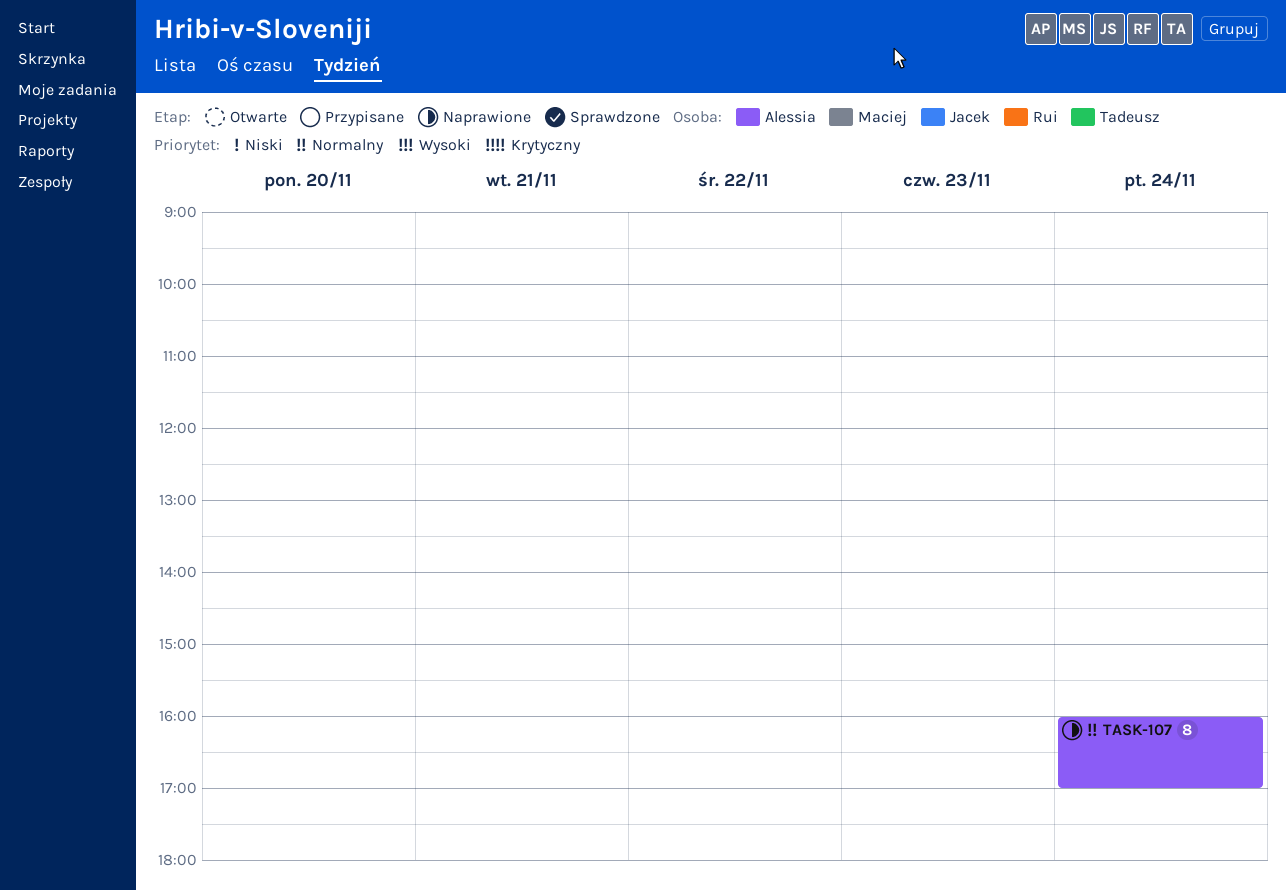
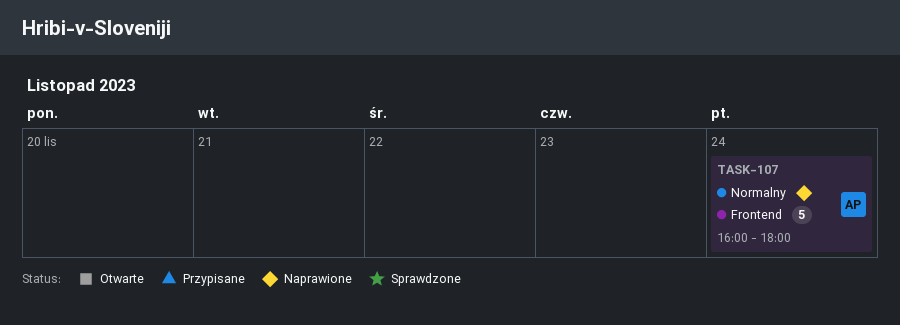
TASK-107, estimate: 8 -> 5
TASK-107, ends: 17:00 -> 18:00

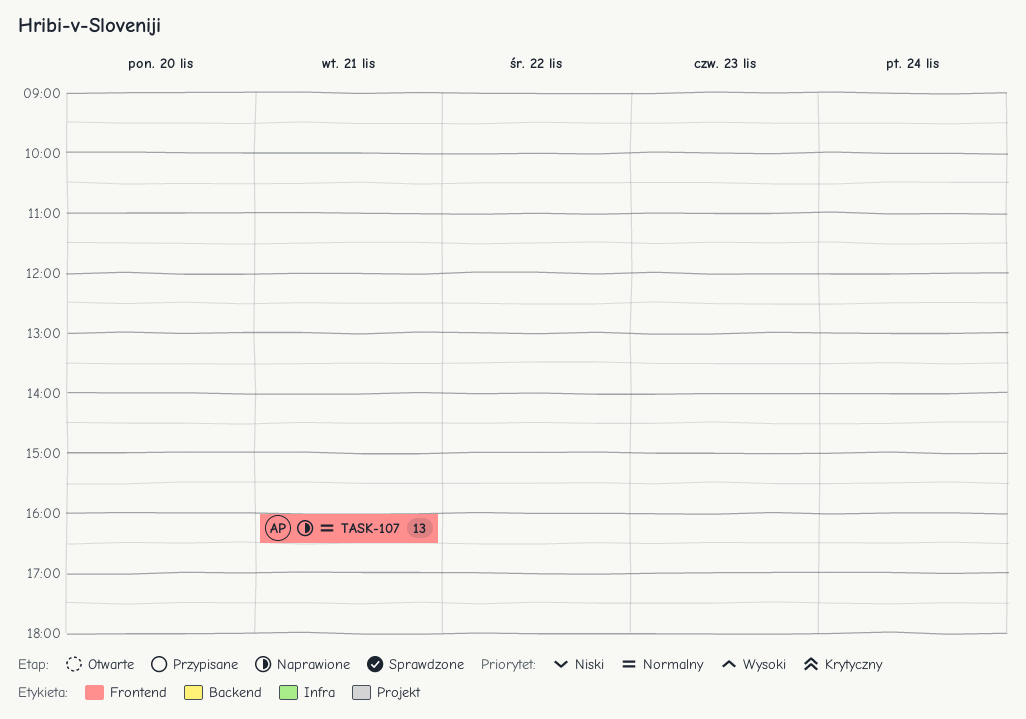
TASK-107, estimate: 5 -> 13
TASK-107, day: Nov 24 -> Nov 21
TASK-107, ends: 18:00 -> 16:30

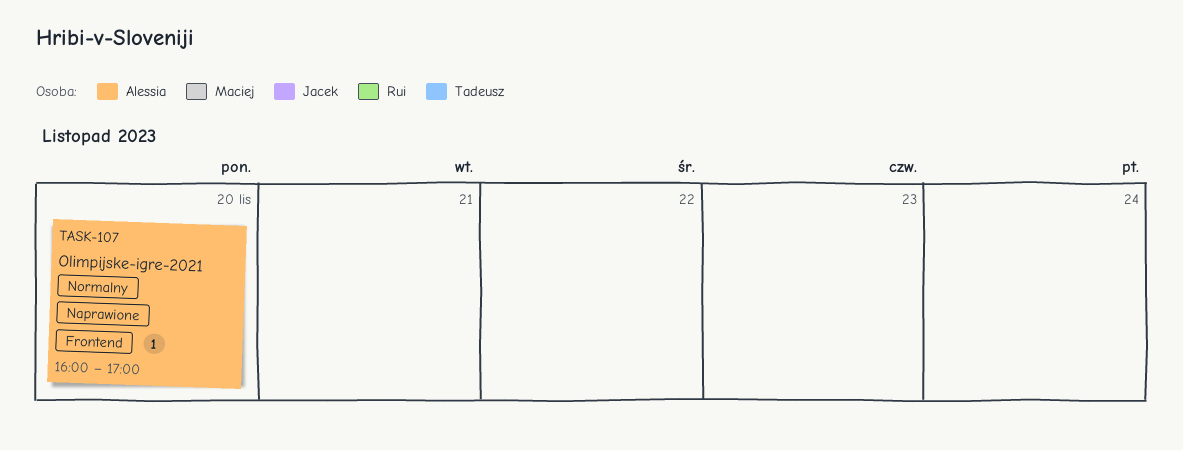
TASK-107, estimate: 13 -> 1
TASK-107, day: Nov 21 -> Nov 20
TASK-107, ends: 16:30 -> 17:00

